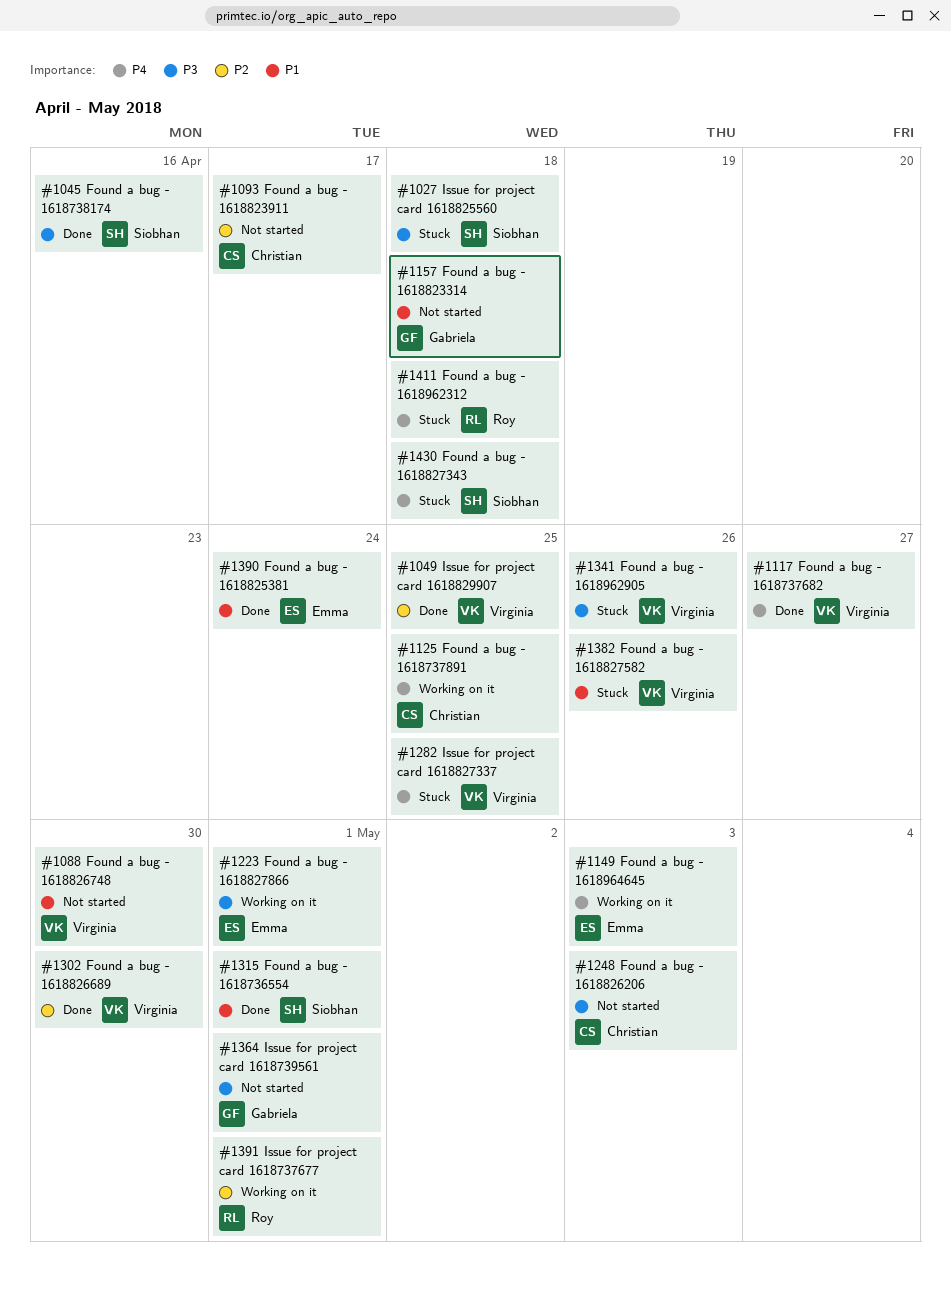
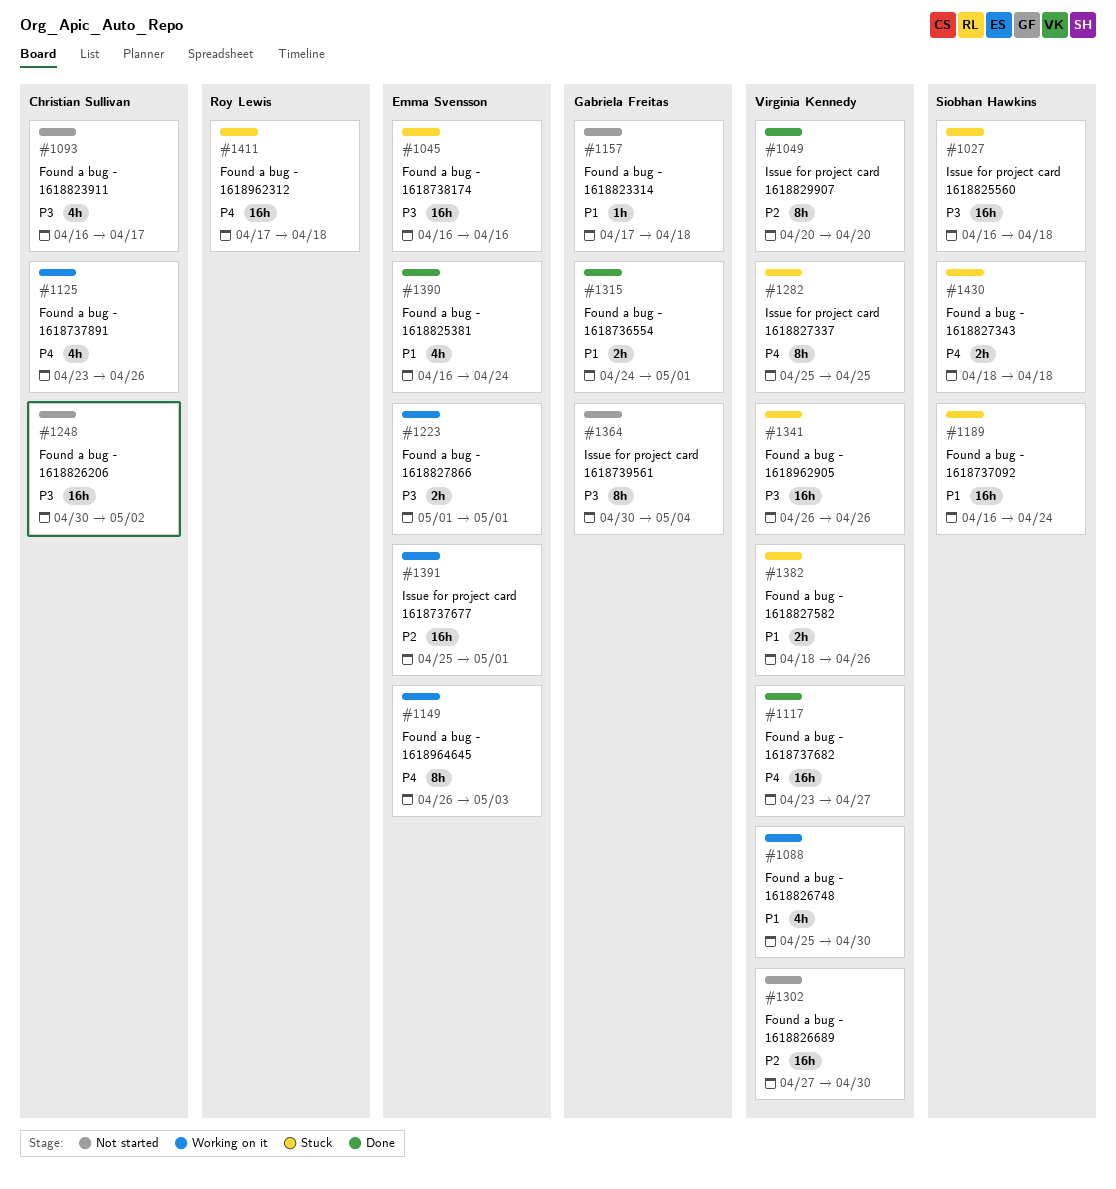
#1045, status: Done -> Stuck
#1045, owner: Siobhan Hawkins -> Emma Svensson
#1049, due: Apr 25 -> Apr 20
#1088, status: Not started -> Working on it
#1093, priority: P2 -> P3
#1125, due: Apr 25 -> Apr 26
#1189: none -> present
#1248, due: May 3 -> May 2
#1302, status: Done -> Not started
#1315, owner: Siobhan Hawkins -> Gabriela Freitas
#1364, due: May 1 -> May 4
#1391, owner: Roy Lewis -> Emma Svensson

